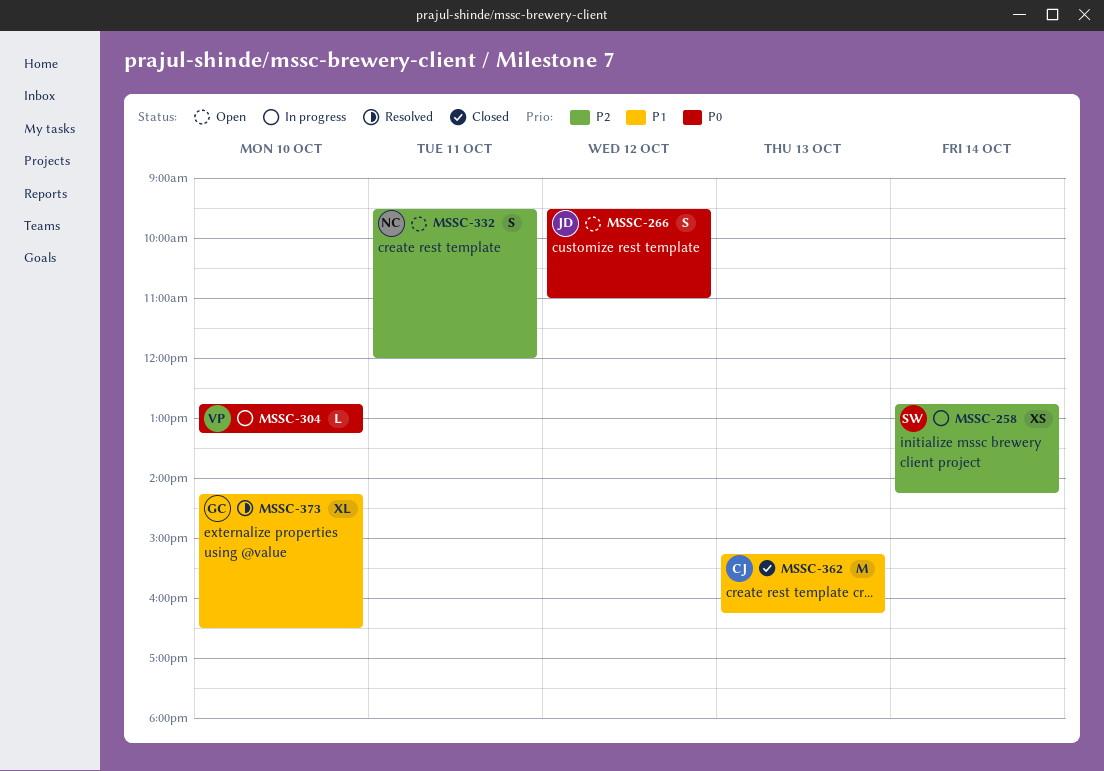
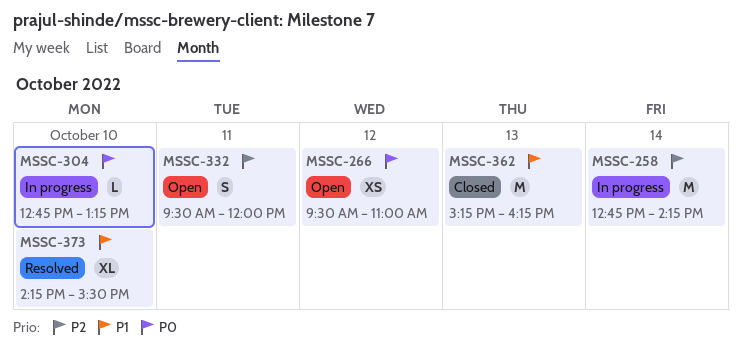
MSSC-258, estimate: XS -> M
MSSC-266, estimate: S -> XS
MSSC-373, ends: 16:30 -> 15:30

